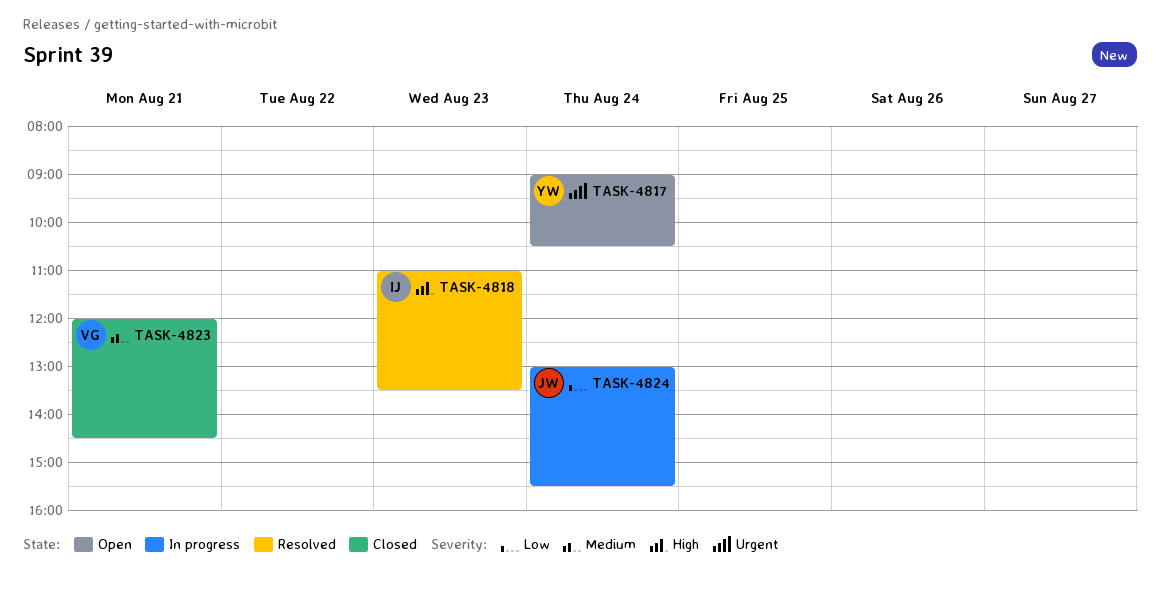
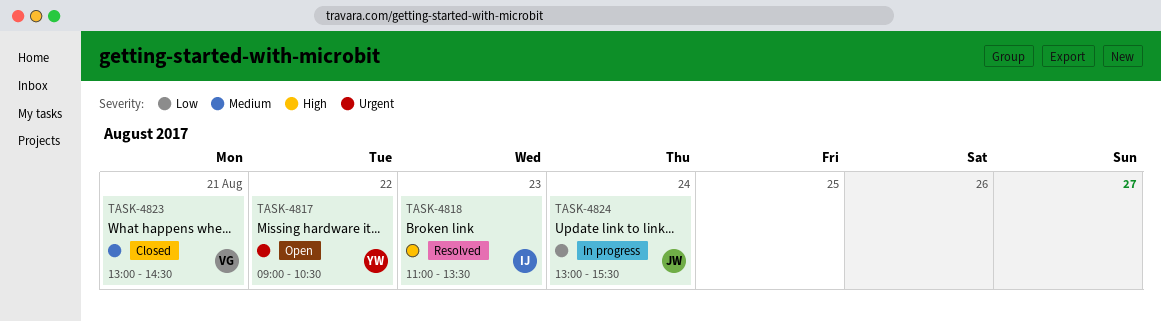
TASK-4817, day: Aug 24 -> Aug 22
TASK-4823, begins: 12:00 -> 13:00

